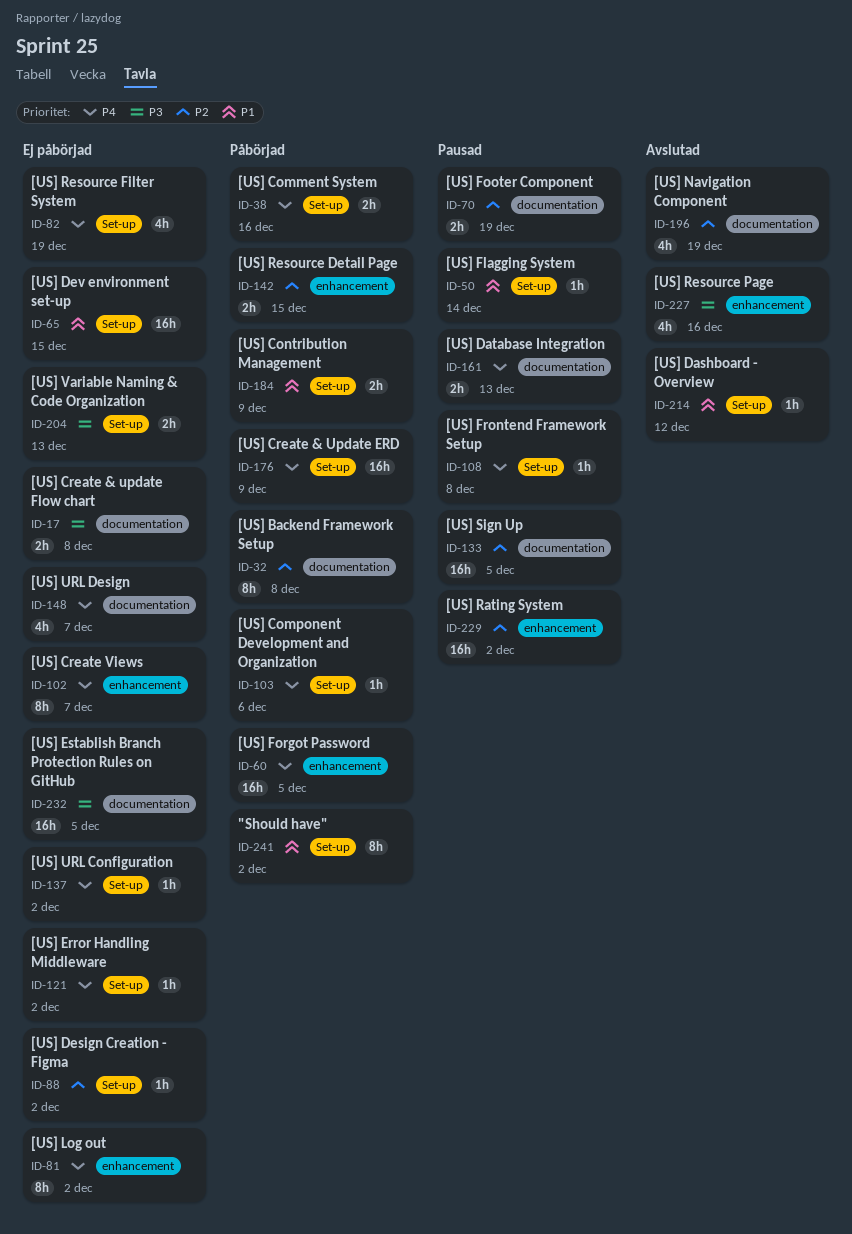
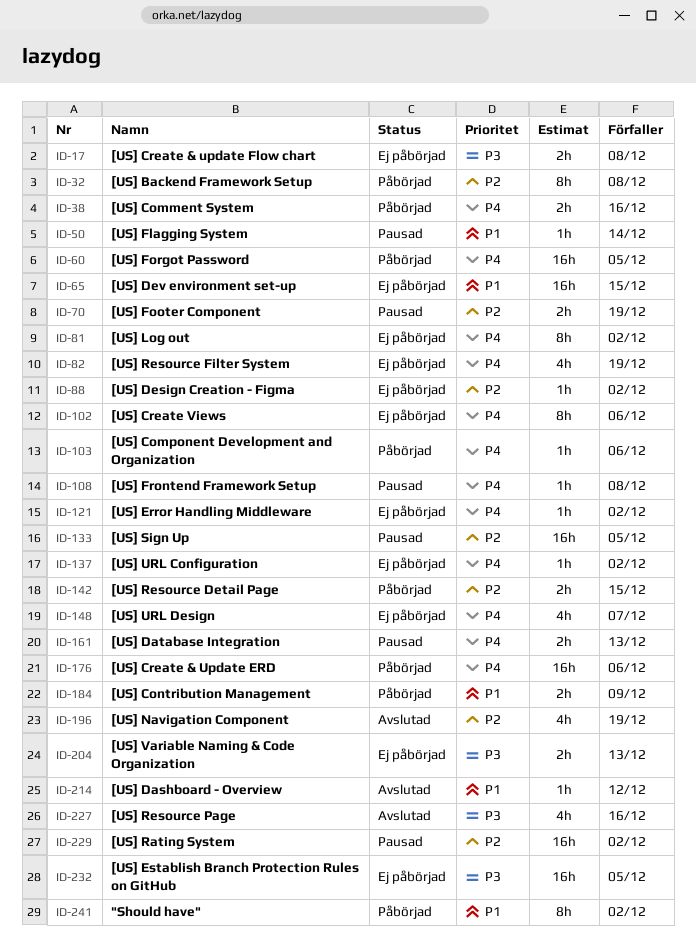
ID-102, due: Dec 7 -> Dec 6
ID-176, due: Dec 9 -> Dec 6

